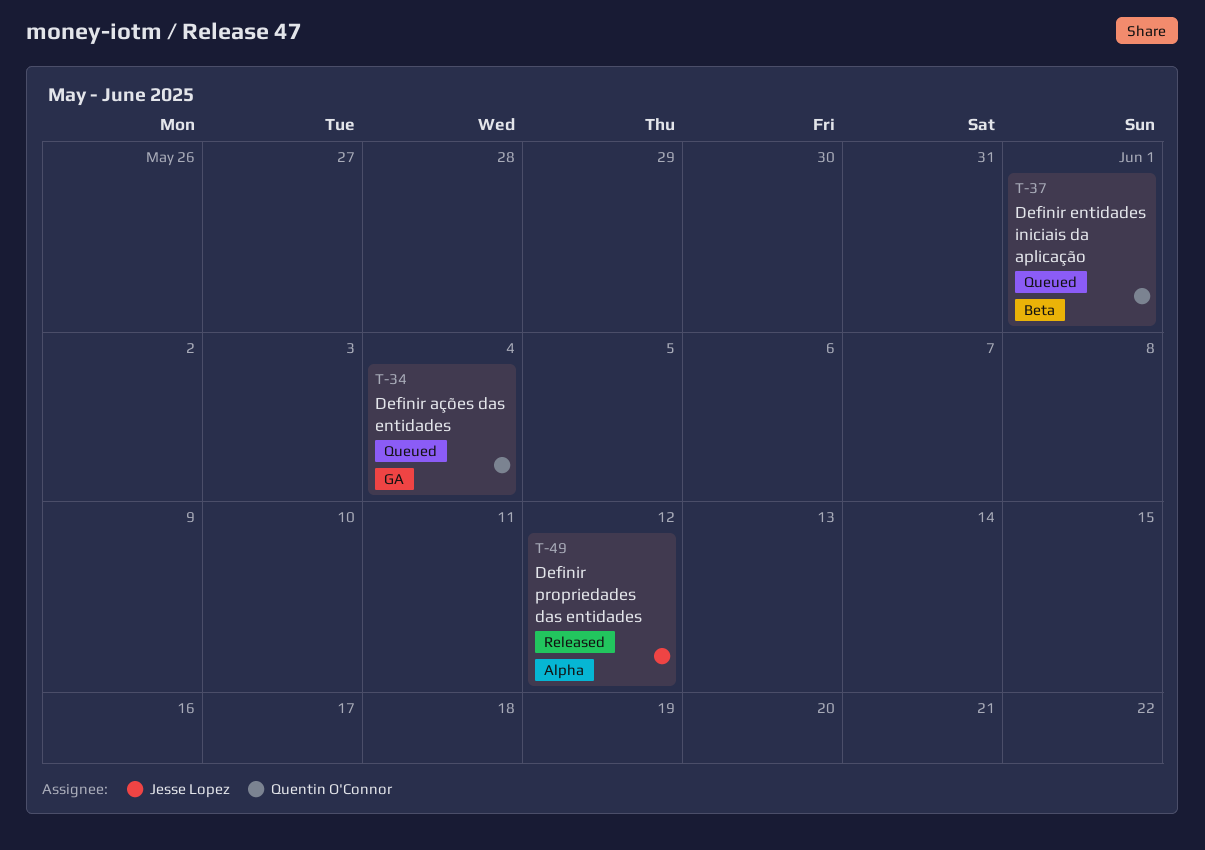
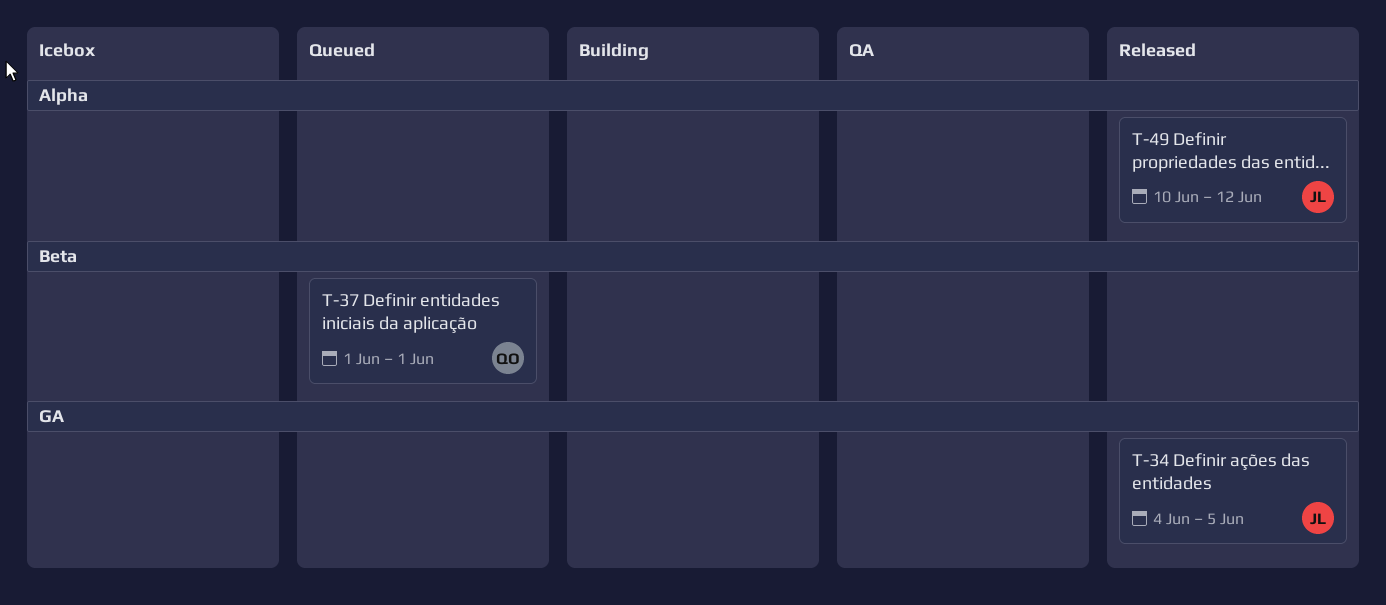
T-34, status: Queued -> Released
T-34, owner: Quentin O'Connor -> Jesse Lopez
T-34, due: Jun 4 -> Jun 5

